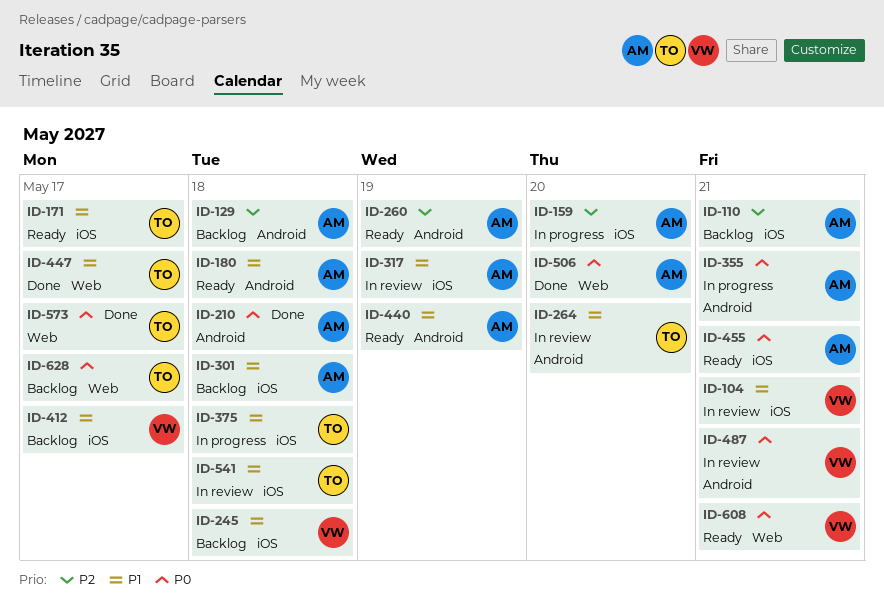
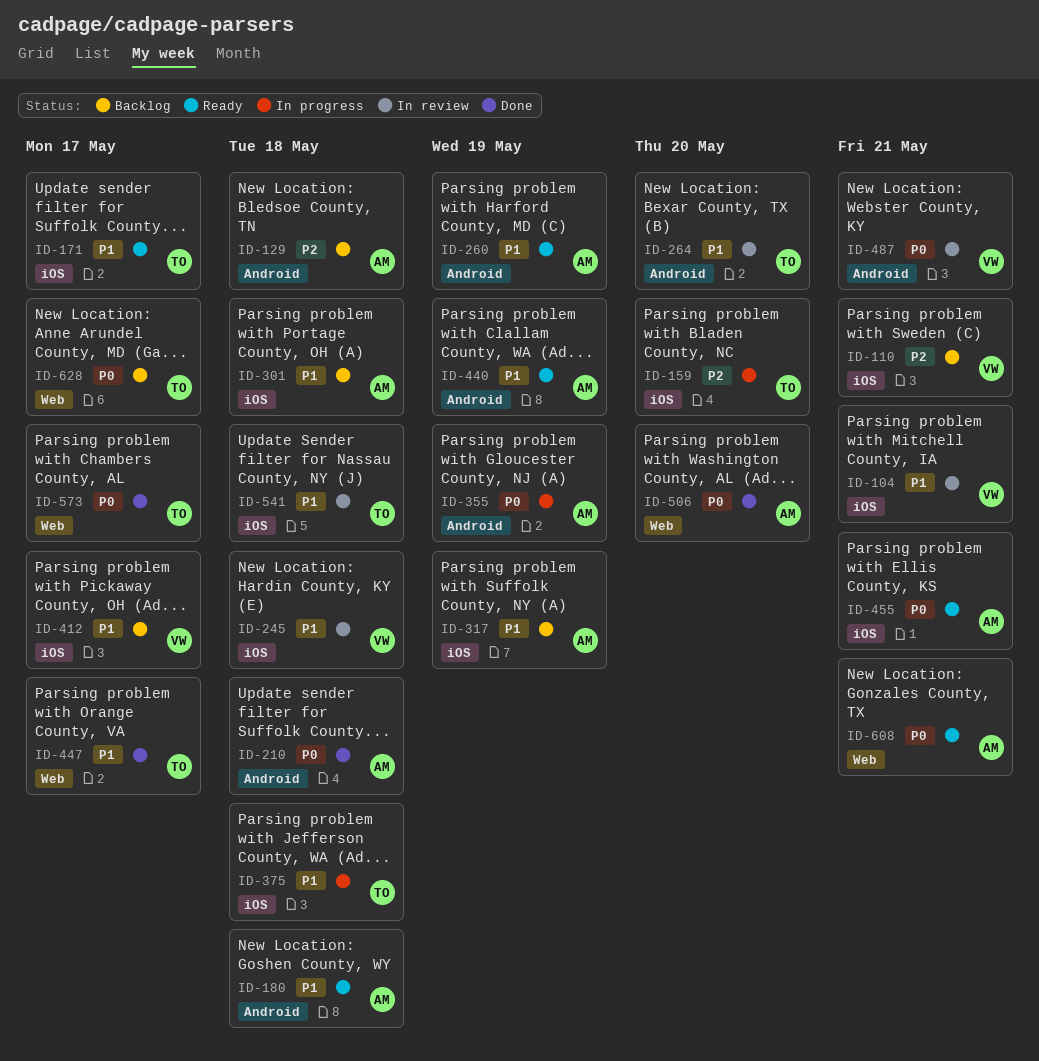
ID-110, owner: AM -> VW
ID-159, owner: AM -> TO
ID-245, status: Backlog -> In review
ID-260, priority: P2 -> P1
ID-317, status: In review -> Backlog
ID-355, due: May 21 -> May 19
ID-608, owner: VW -> AM

